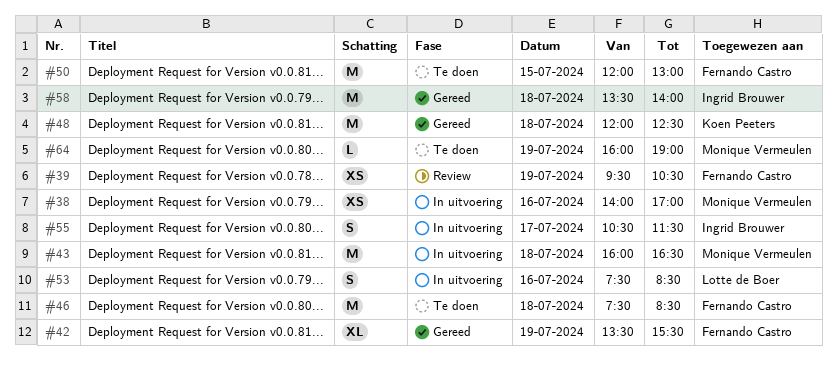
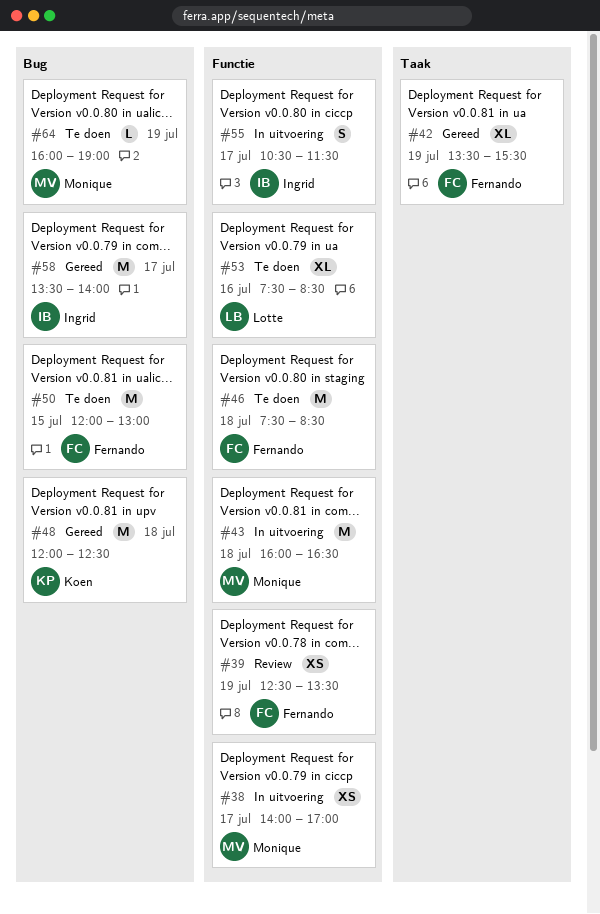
#38, day: Jul 16 -> Jul 17
#39, begins: 09:30 -> 12:30
#39, ends: 10:30 -> 13:30
#53, status: In uitvoering -> Te doen
#53, estimate: S -> XL
#58, day: Jul 18 -> Jul 17

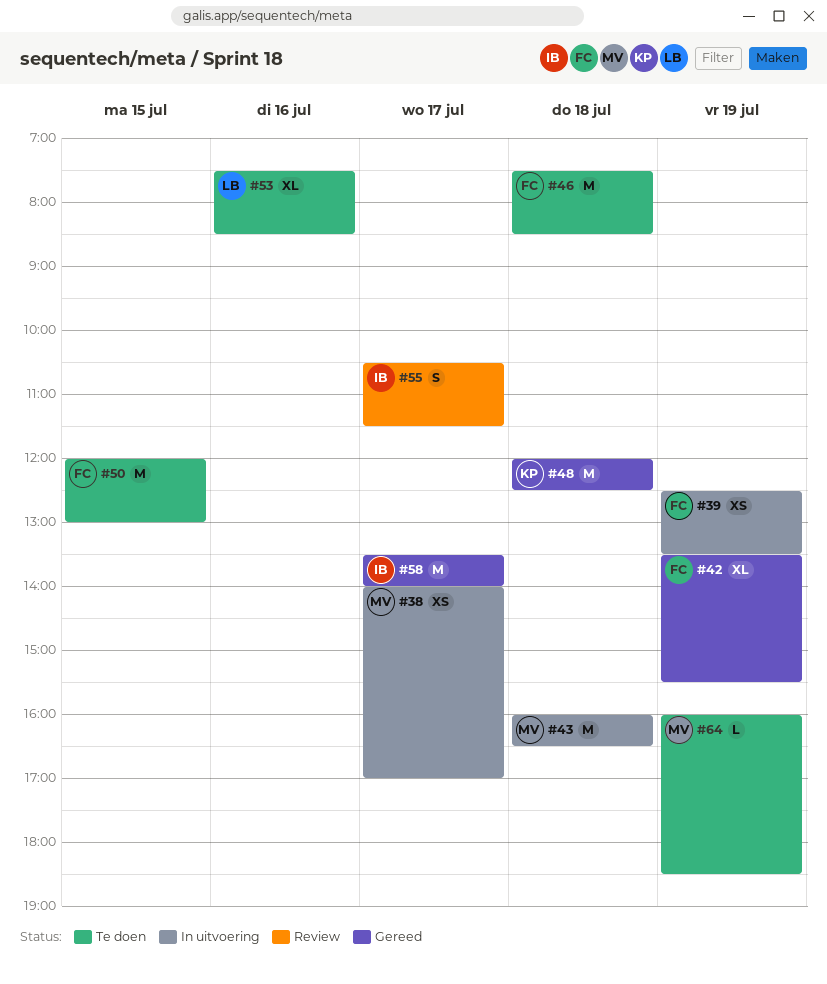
#39, status: Review -> In uitvoering
#55, status: In uitvoering -> Review
#64, ends: 19:00 -> 18:30

